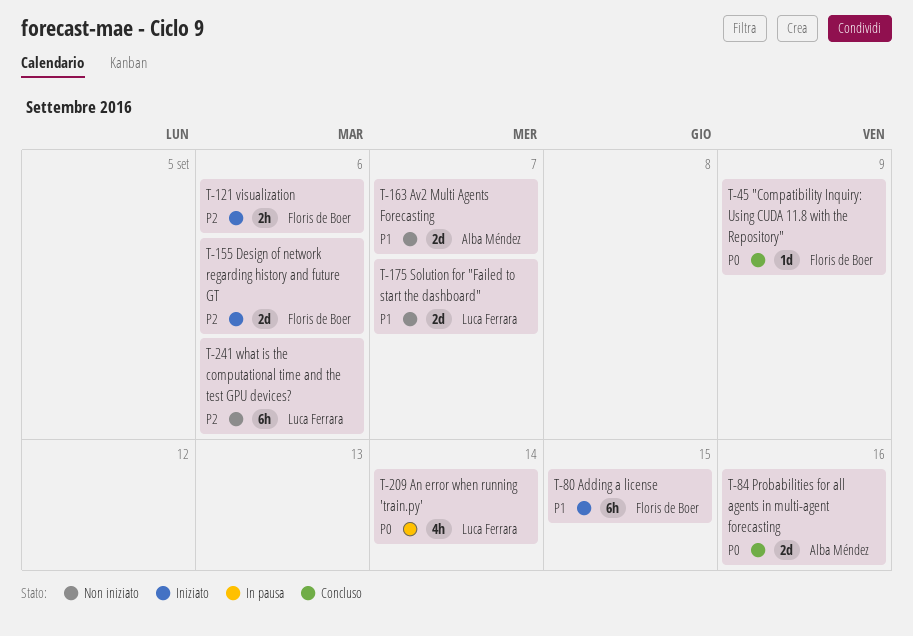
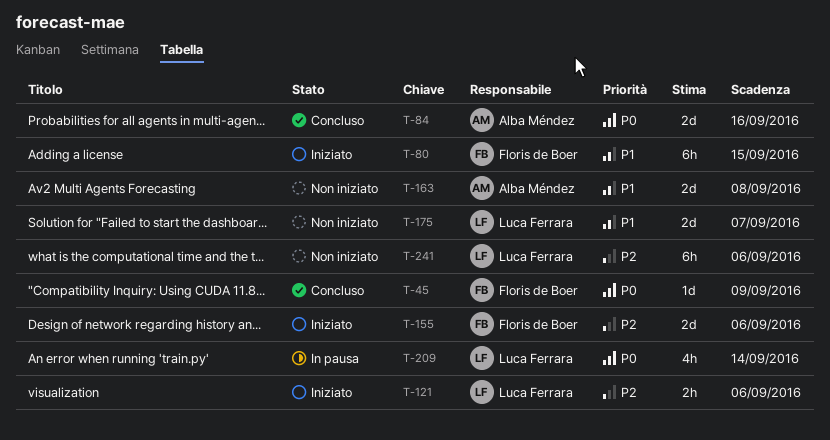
T-121, owner: Floris de Boer -> Luca Ferrara
T-163, due: Sep 7 -> Sep 8

